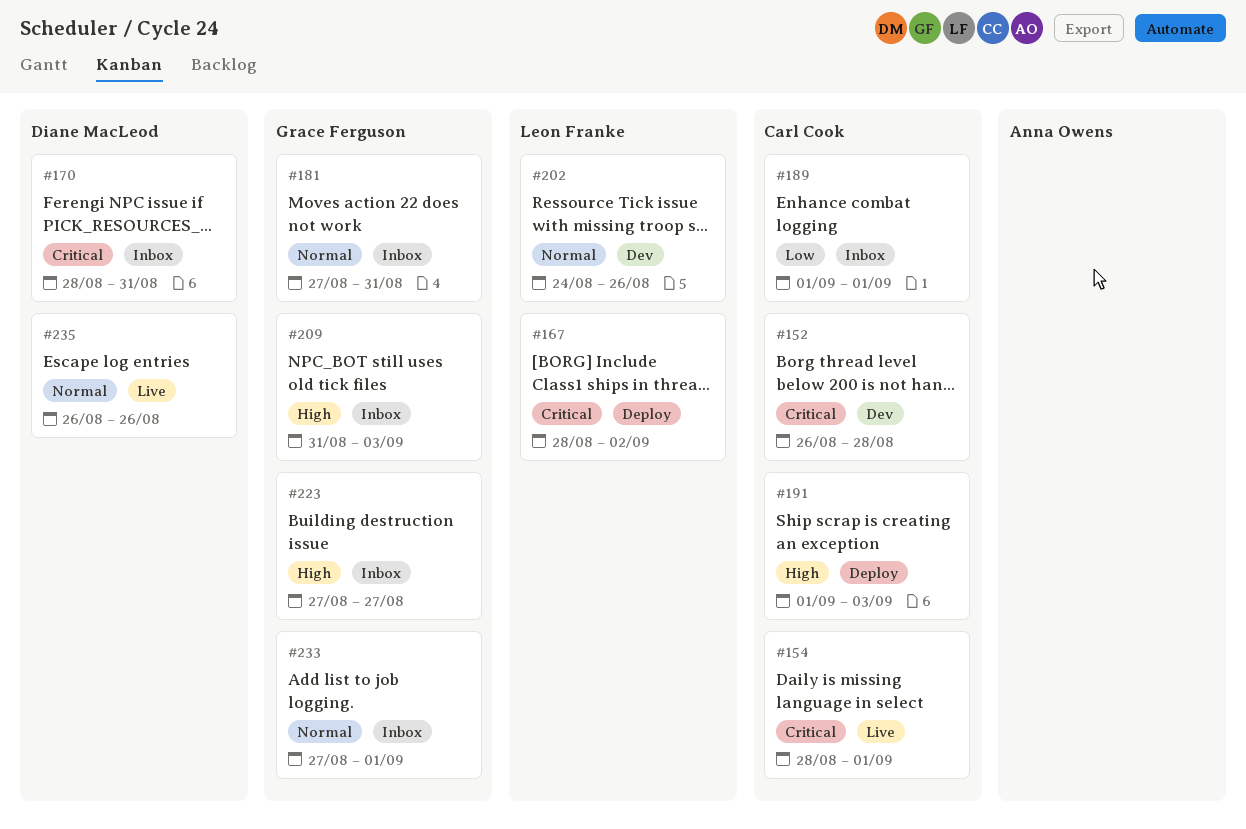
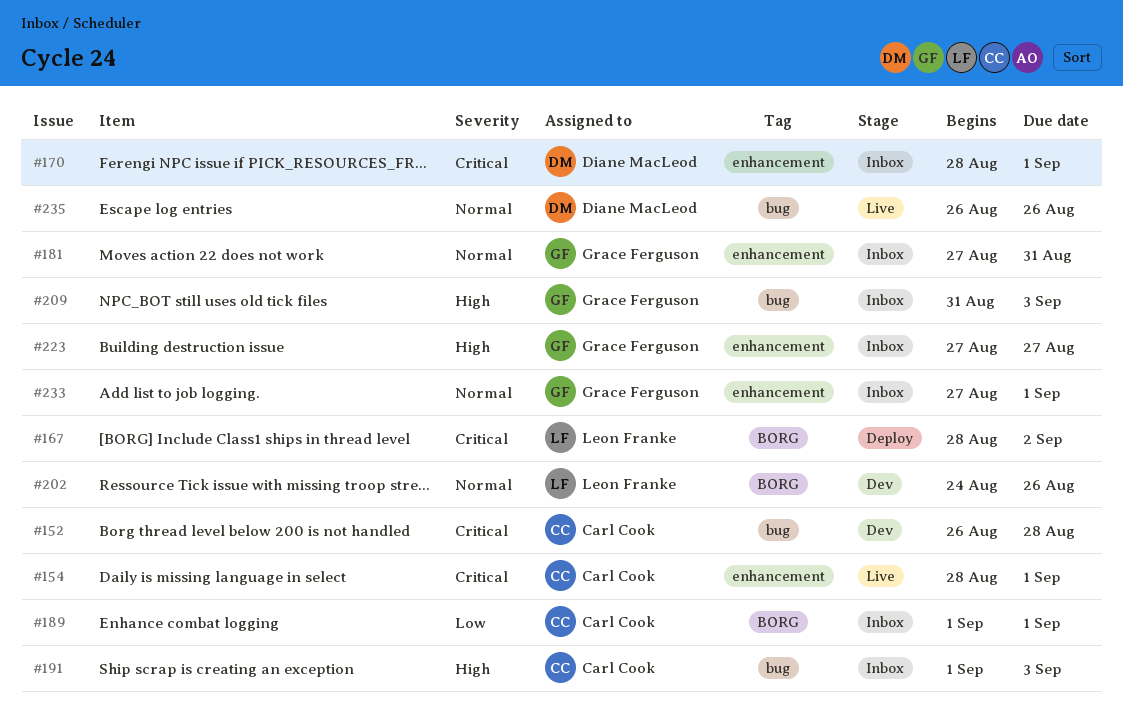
#170, due: Aug 31 -> Sep 1
#191, status: Deploy -> Inbox

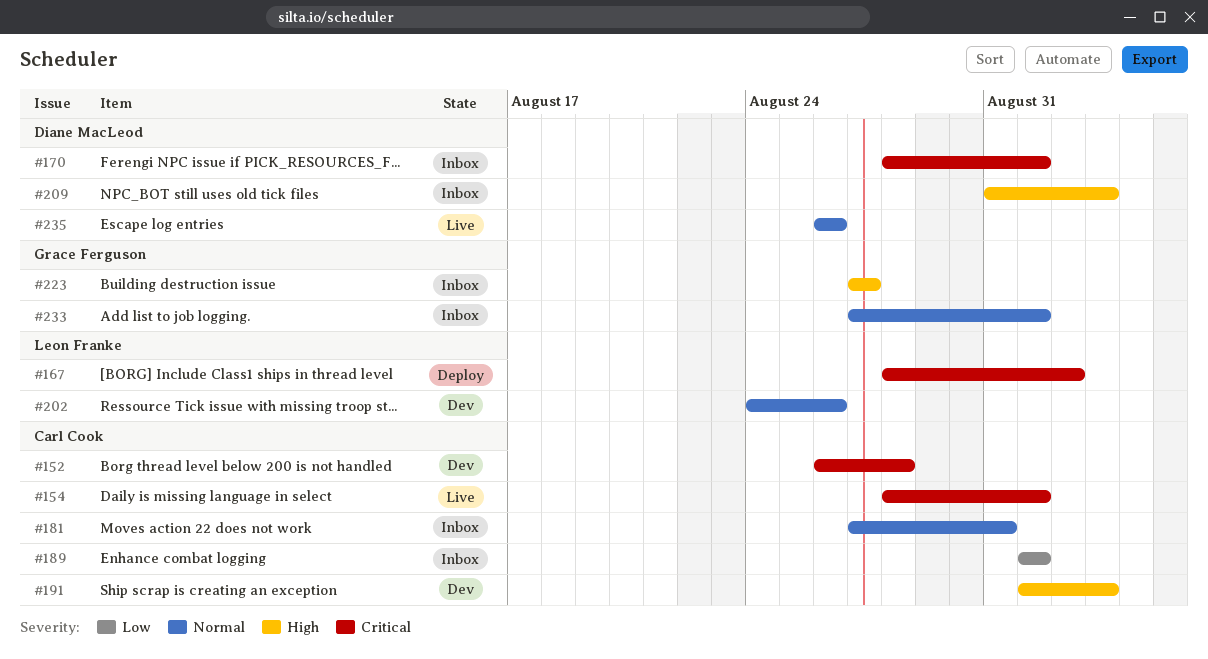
#181, owner: Grace Ferguson -> Carl Cook
#191, status: Inbox -> Dev
#209, owner: Grace Ferguson -> Diane MacLeod

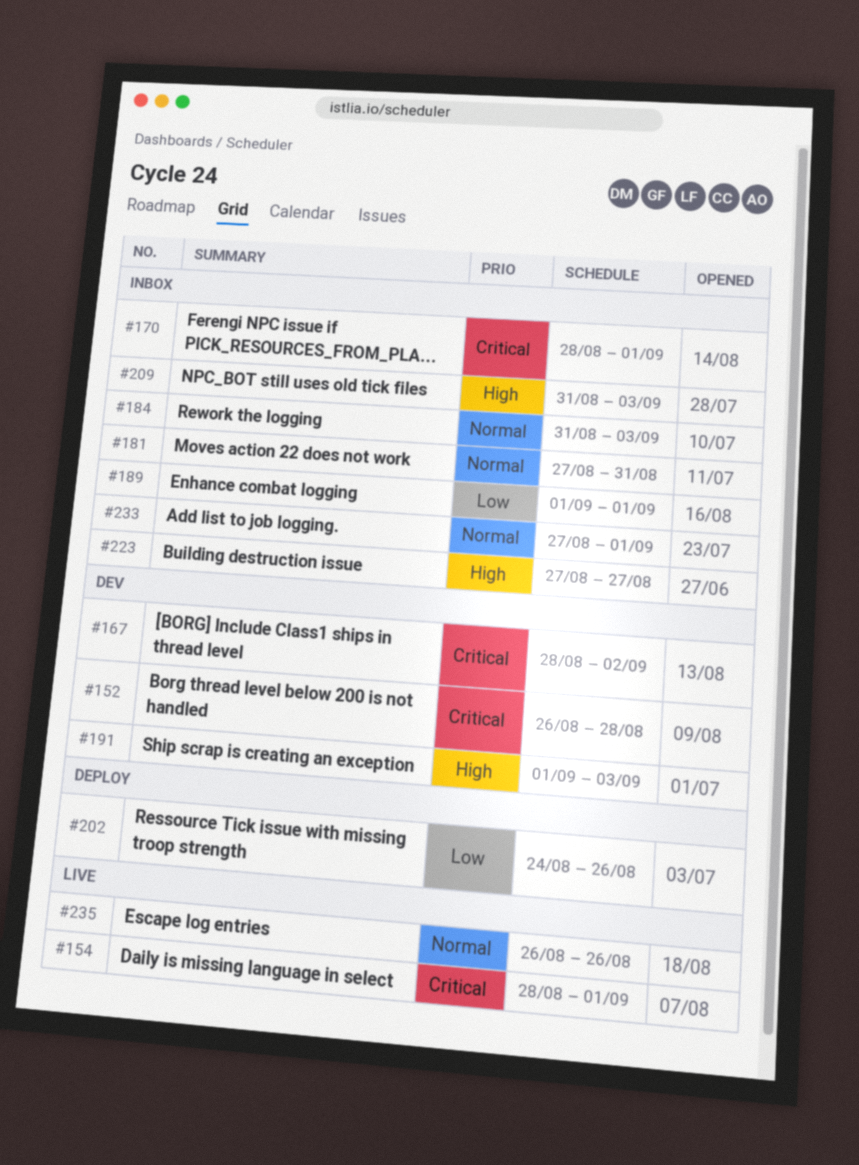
#167, status: Deploy -> Dev
#184: none -> present
#202, status: Dev -> Deploy
#202, priority: Normal -> Low

